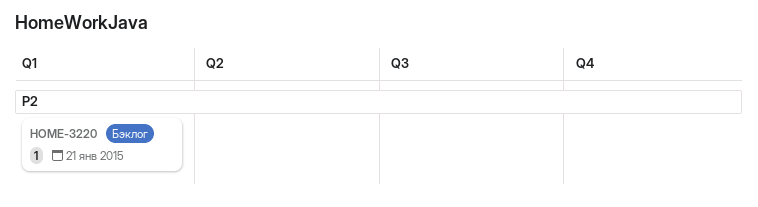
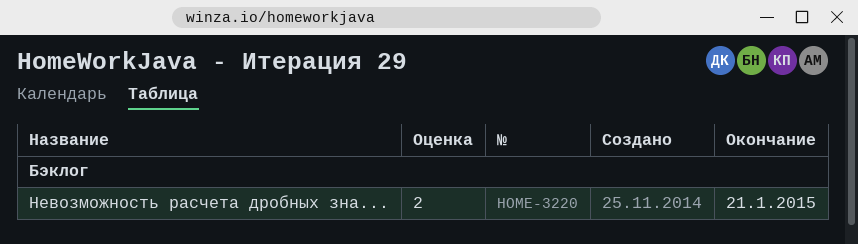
HOME-3220, estimate: 1 -> 2

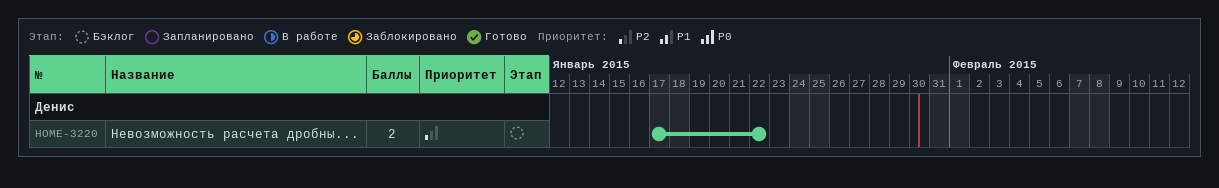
HOME-3220, due: Jan 21 -> Jan 22

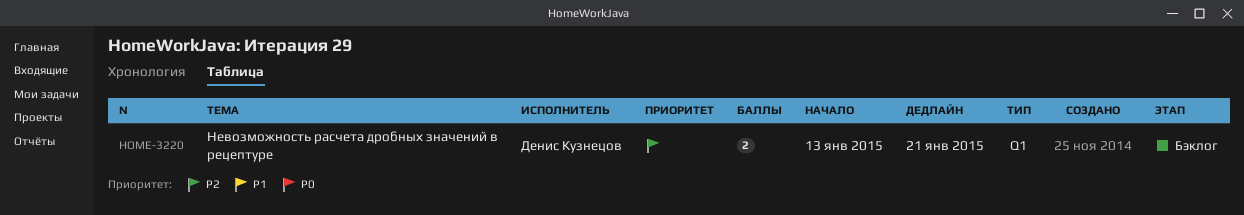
HOME-3220, start: Jan 17 -> Jan 13
HOME-3220, due: Jan 22 -> Jan 21

